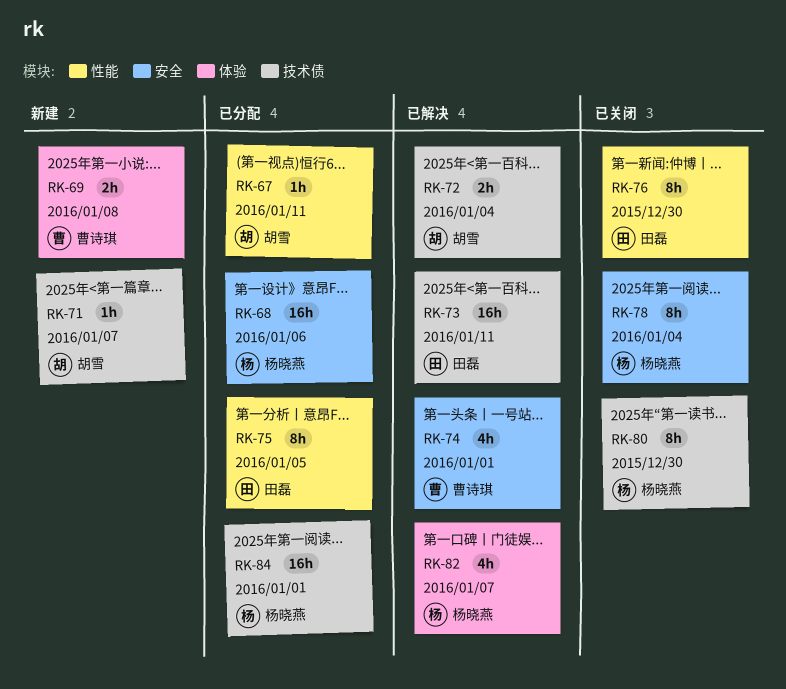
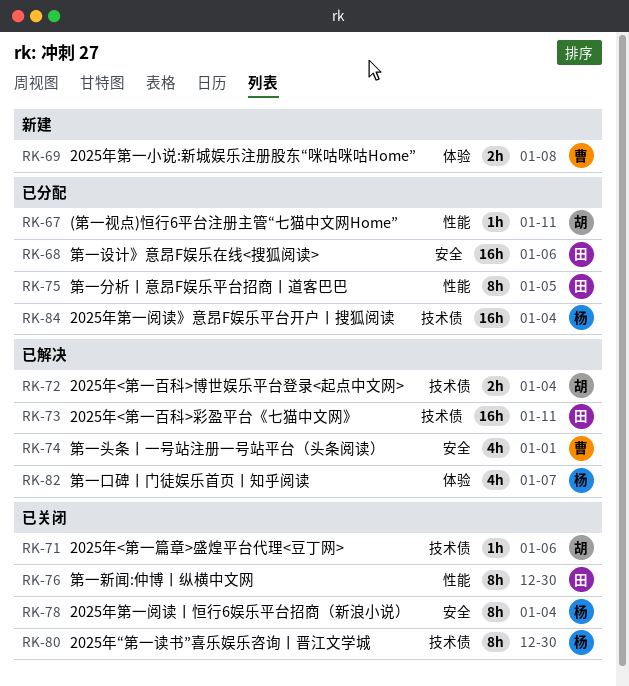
RK-68, owner: 杨晓燕 -> 田磊
RK-71, status: 新建 -> 已关闭
RK-71, due: Jan 7 -> Jan 6
RK-84, due: Jan 1 -> Jan 4

